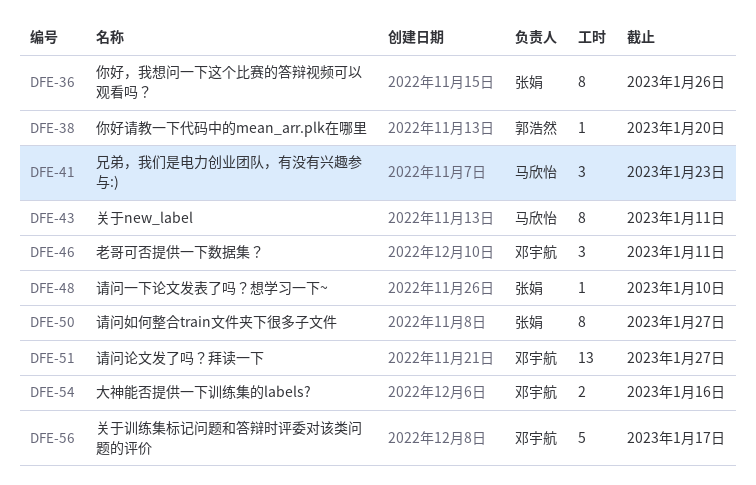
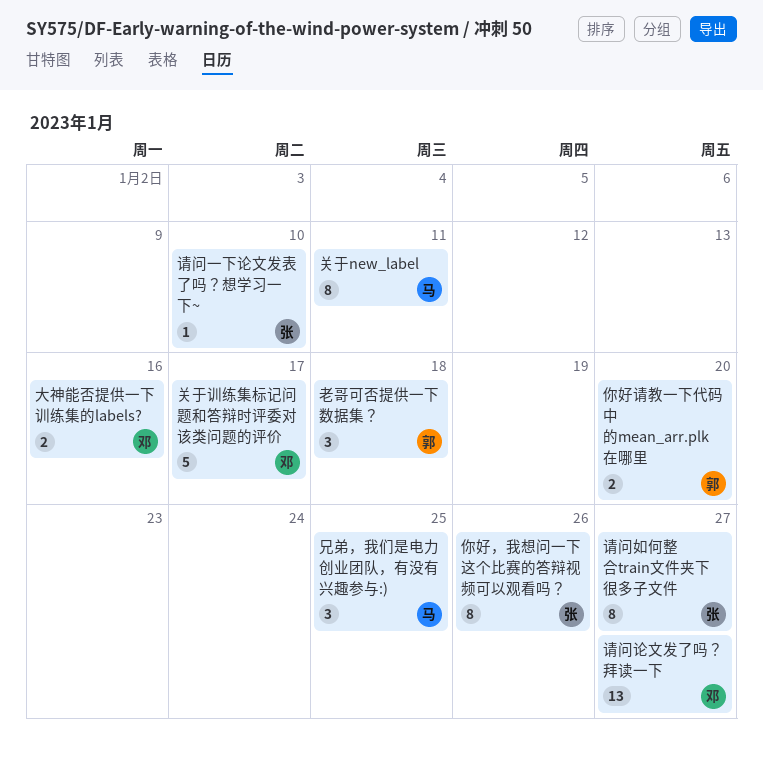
你好请教一下代码中的mean_arr.plk在哪里, estimate: 1 -> 2
兄弟，我们是电力创业团队，有没有兴趣参与:), due: Jan 23 -> Jan 25
老哥可否提供一下数据集？, owner: 邓宇航 -> 郭浩然
老哥可否提供一下数据集？, due: Jan 11 -> Jan 18

